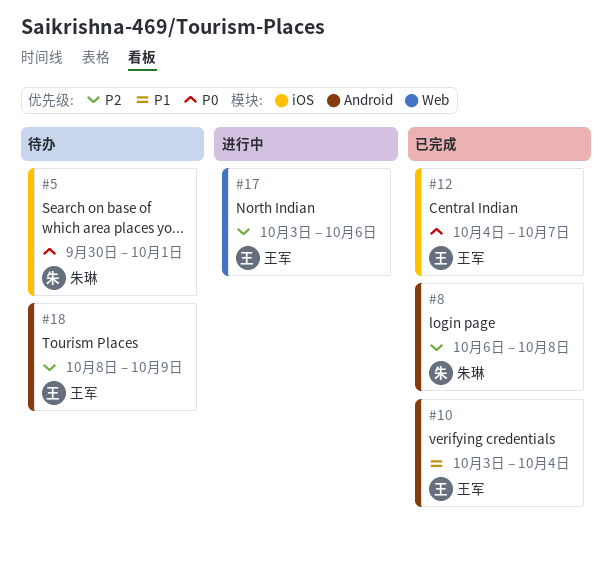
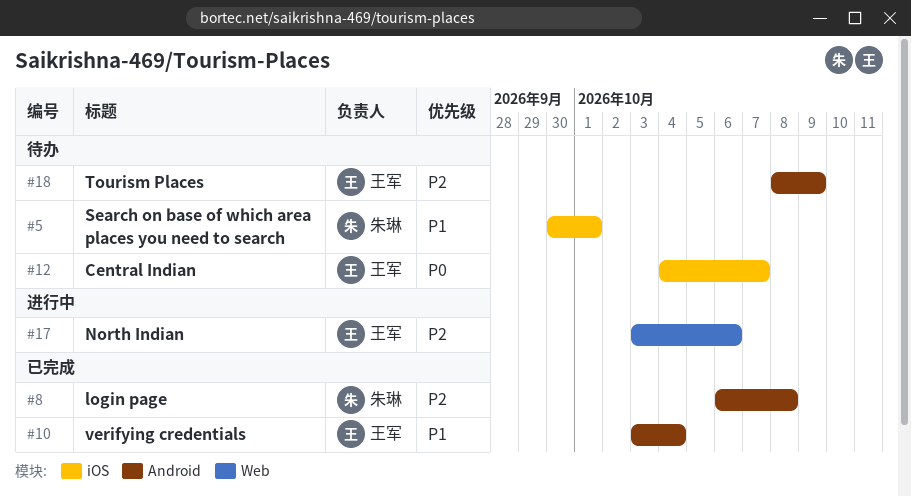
#5, priority: P0 -> P1
#12, status: 已完成 -> 待办

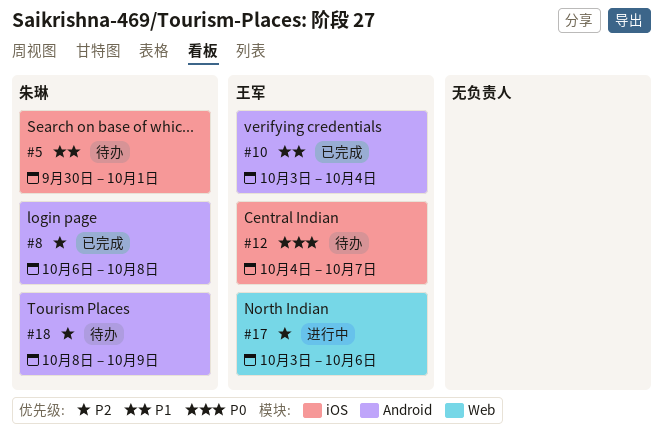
#18, owner: 王军 -> 朱琳

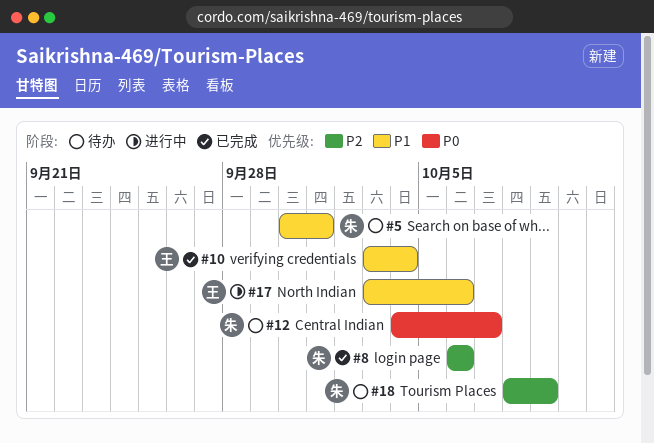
#8, due: Oct 8 -> Oct 6
#12, owner: 王军 -> 朱琳
#17, priority: P2 -> P1

